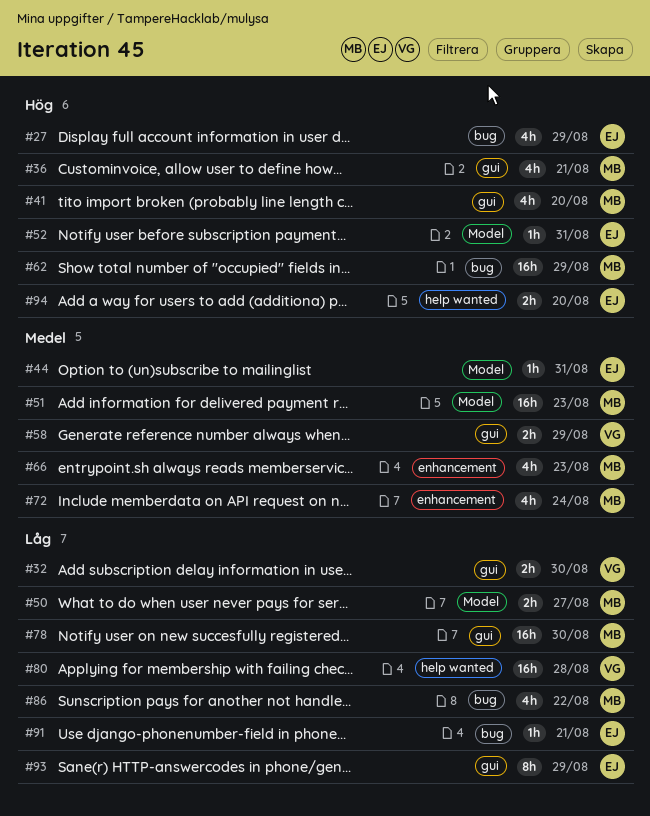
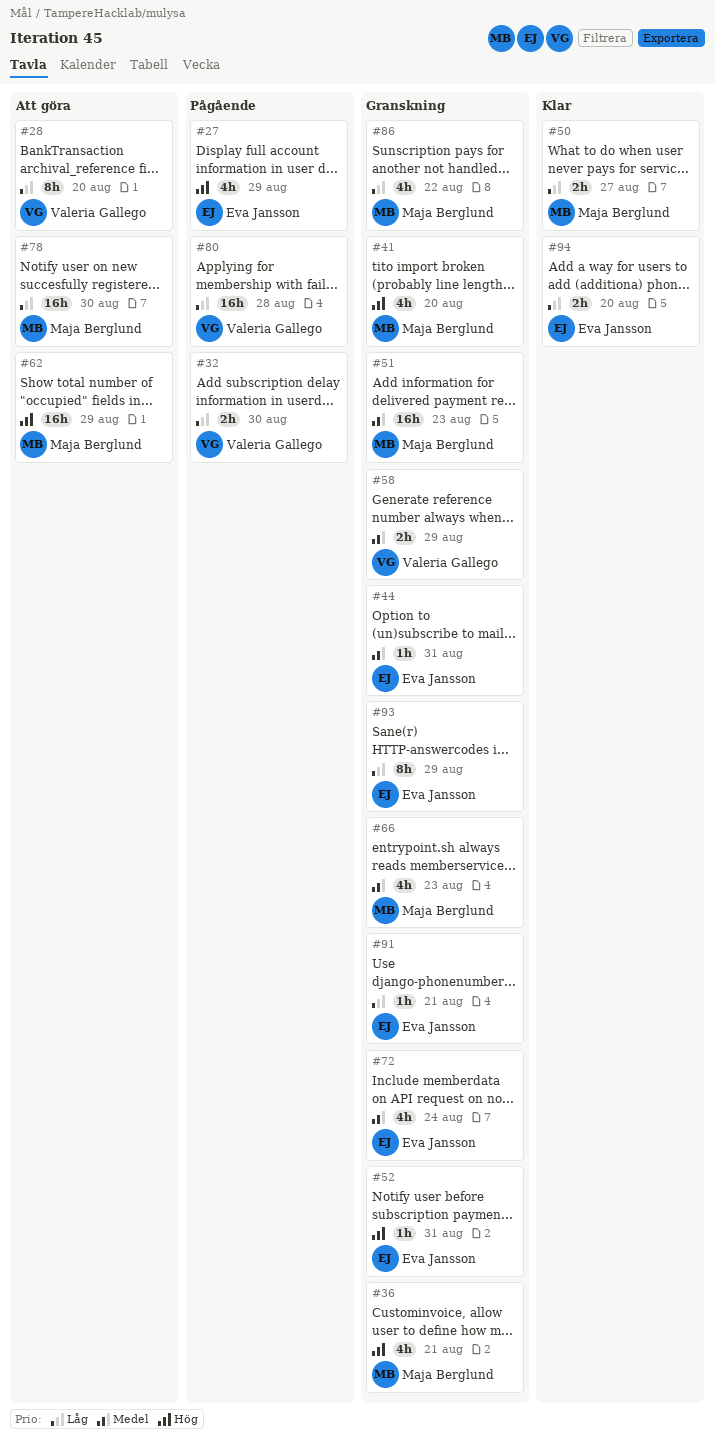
#28: none -> present
#72, owner: Maja Berglund -> Eva Jansson
#94, priority: Hög -> Låg

